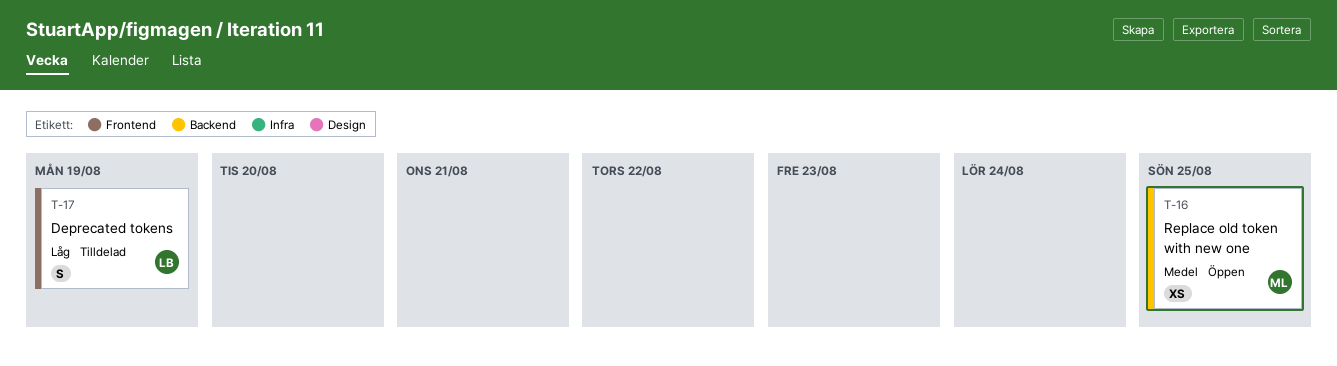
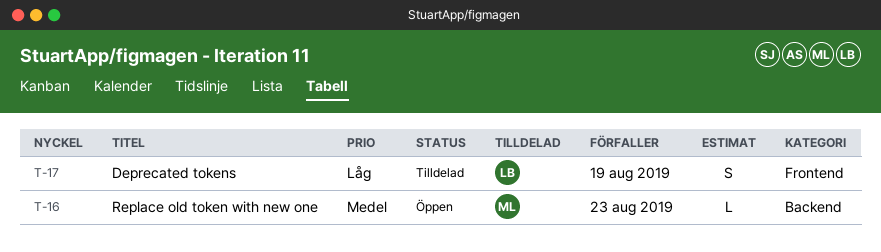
T-16, estimate: XS -> L
T-16, due: Aug 25 -> Aug 23

